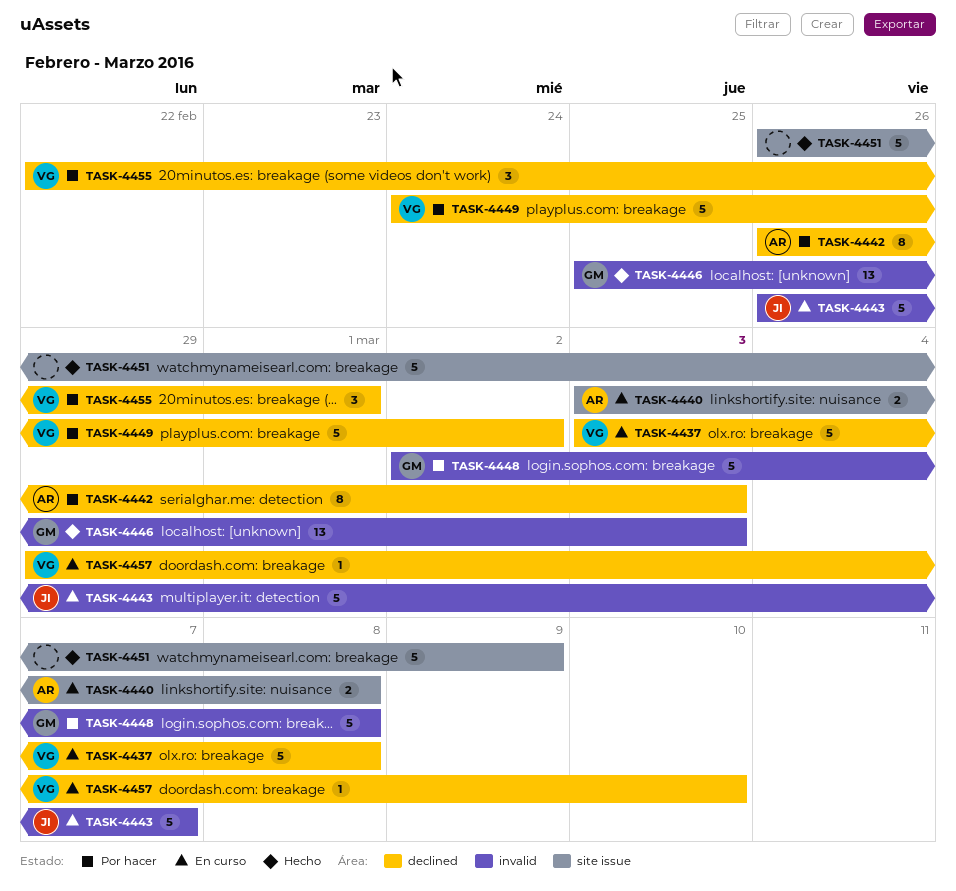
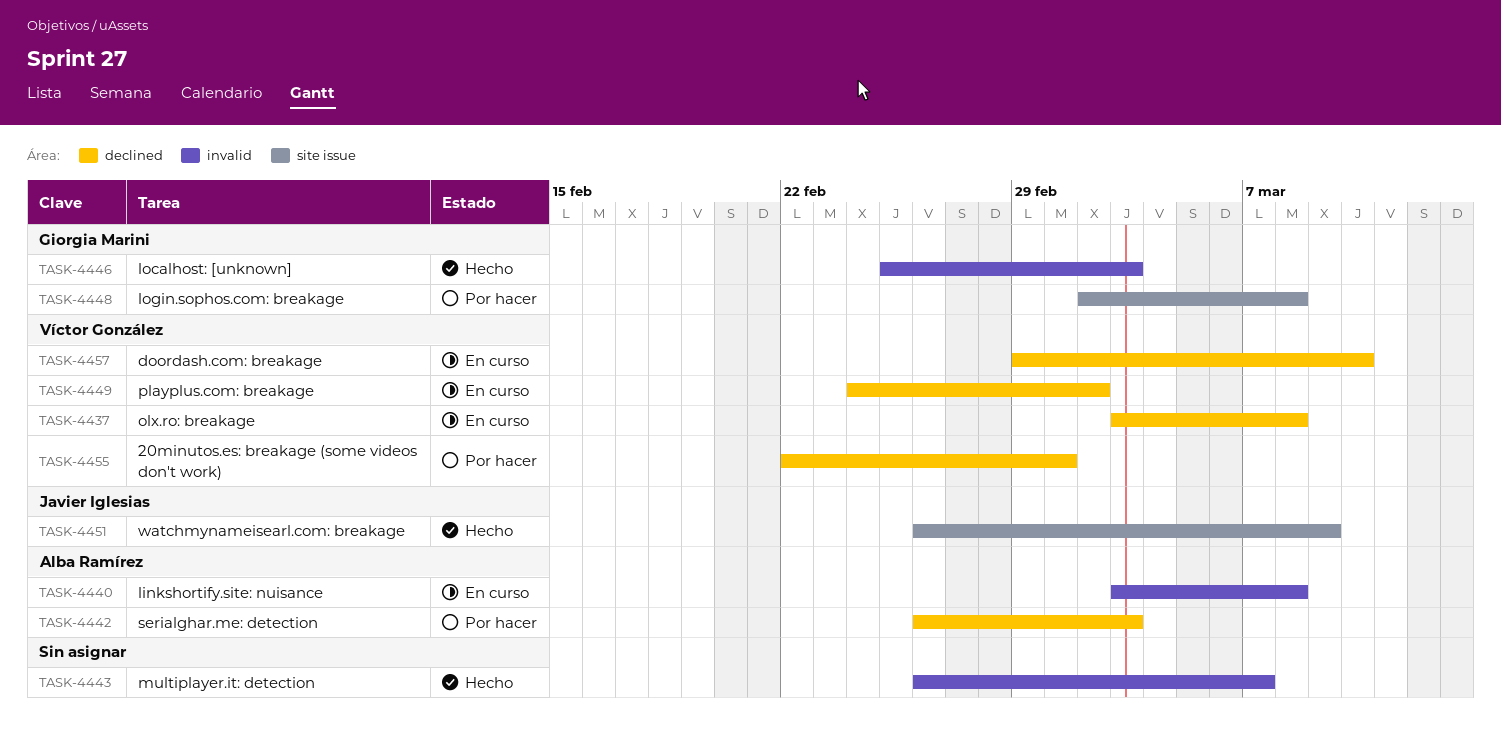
TASK-4440, label: site issue -> invalid
TASK-4443, status: En curso -> Hecho
TASK-4443, owner: Javier Iglesias -> none
TASK-4448, label: invalid -> site issue
TASK-4449, status: Por hacer -> En curso
TASK-4451, owner: none -> Javier Iglesias

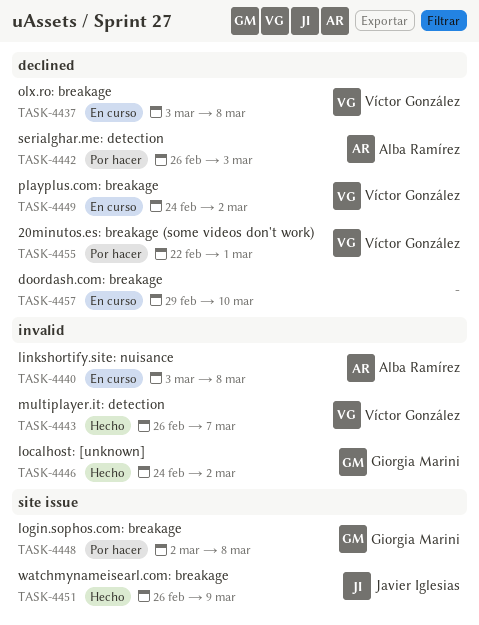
TASK-4443, owner: none -> Víctor González
TASK-4446, start: Feb 25 -> Feb 24
TASK-4446, due: Mar 3 -> Mar 2
TASK-4457, owner: Víctor González -> none

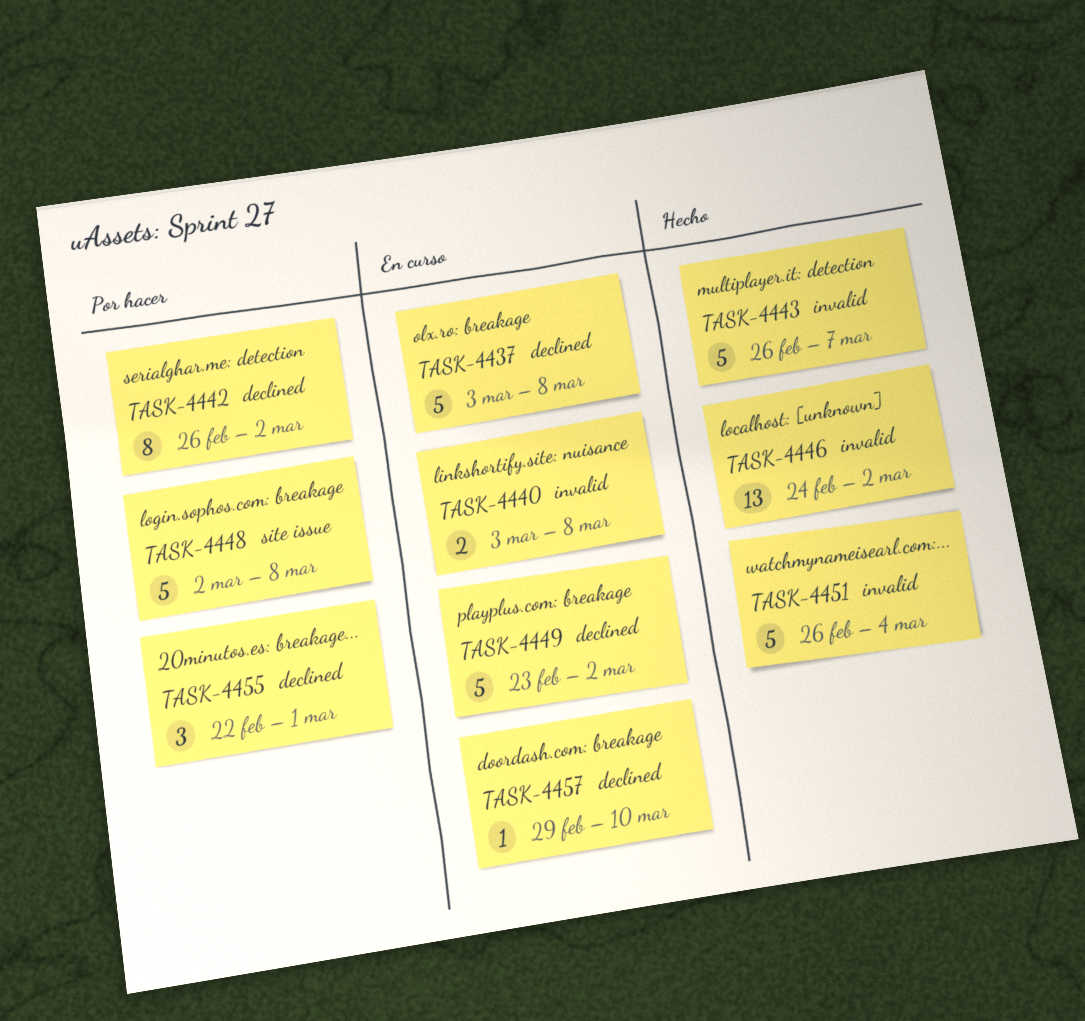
TASK-4442, due: Mar 3 -> Mar 2
TASK-4449, start: Feb 24 -> Feb 23
TASK-4451, label: site issue -> invalid
TASK-4451, due: Mar 9 -> Mar 4

